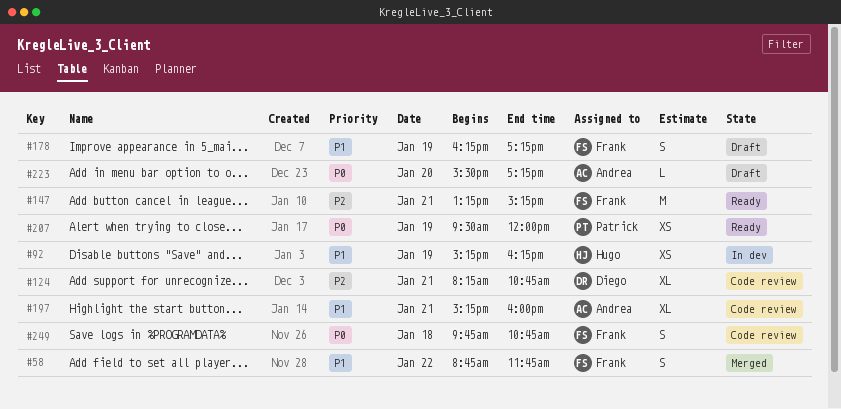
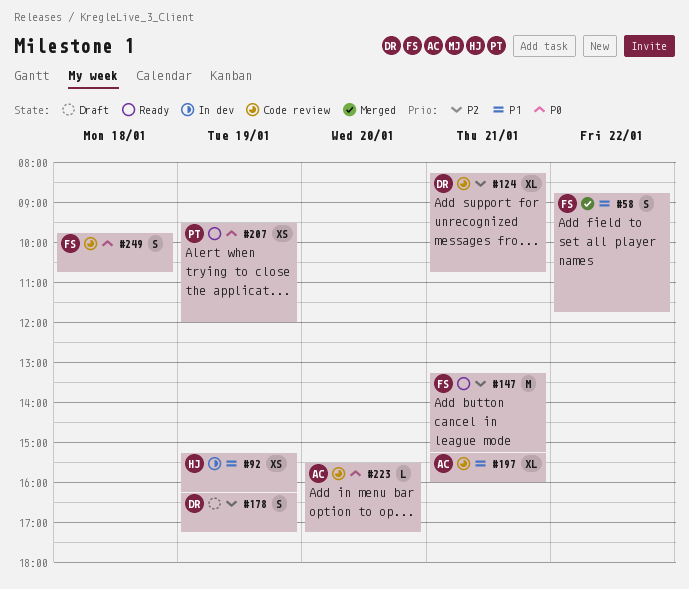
#178, owner: Frank -> Diego
#178, priority: P1 -> P2
#223, status: Draft -> Code review

